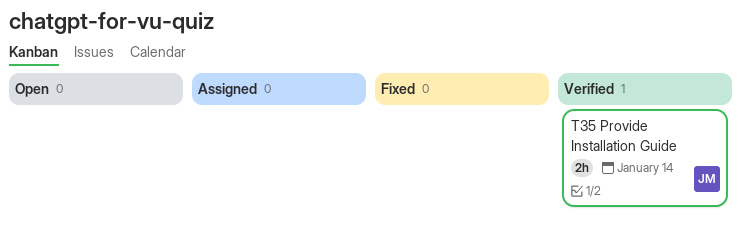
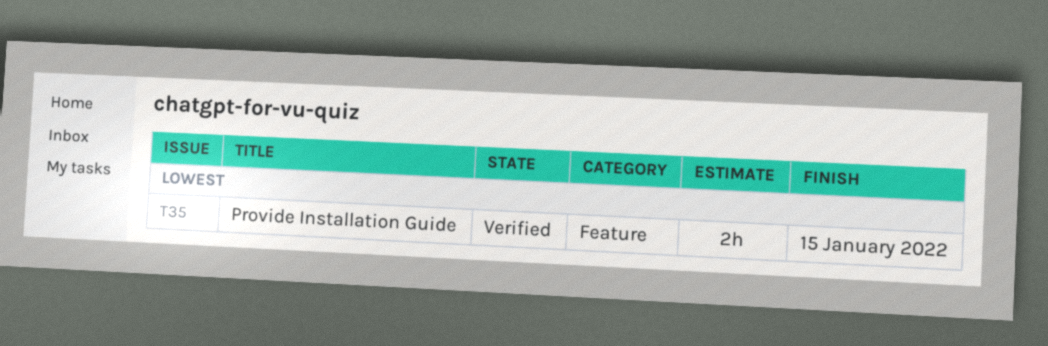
T35, due: Jan 14 -> Jan 15

